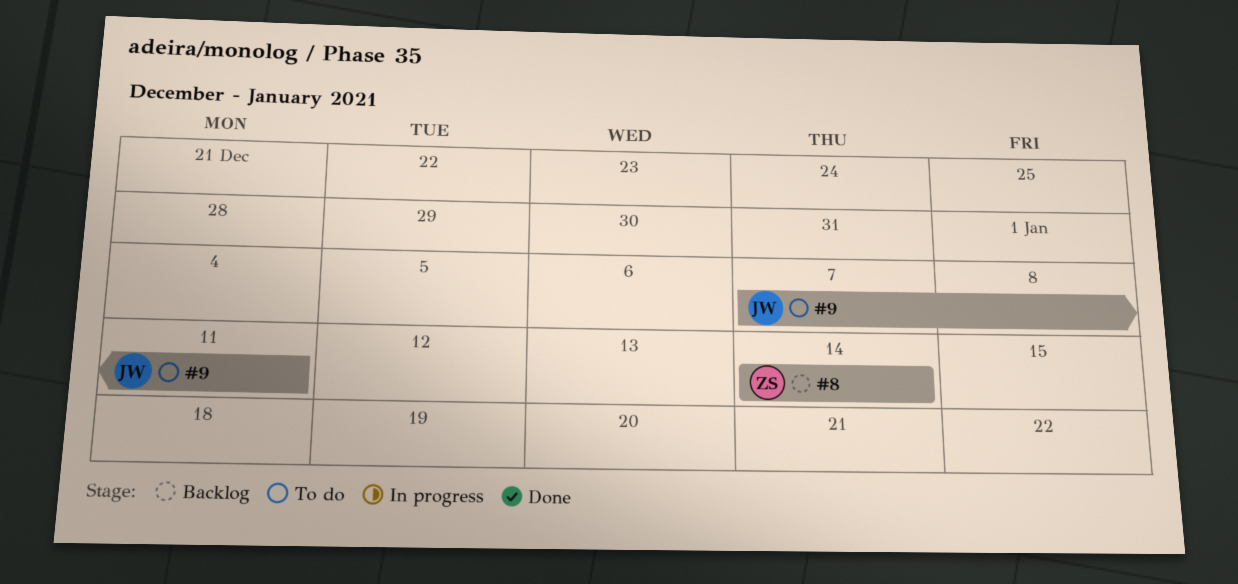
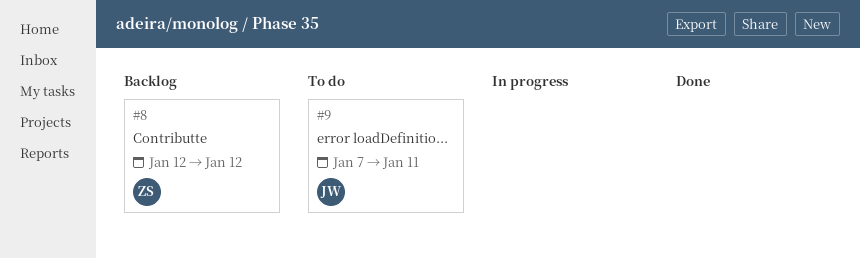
#8, start: Jan 14 -> Jan 12
#8, due: Jan 14 -> Jan 12

